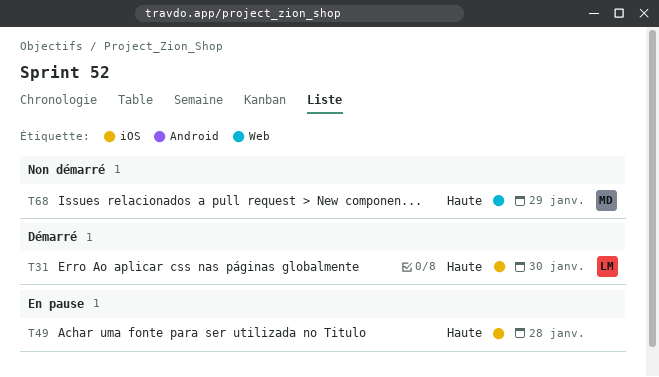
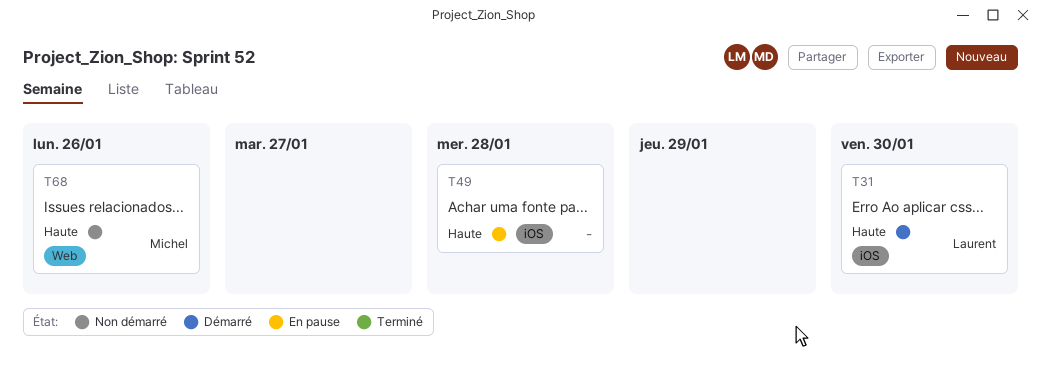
T68, due: Jan 29 -> Jan 26

